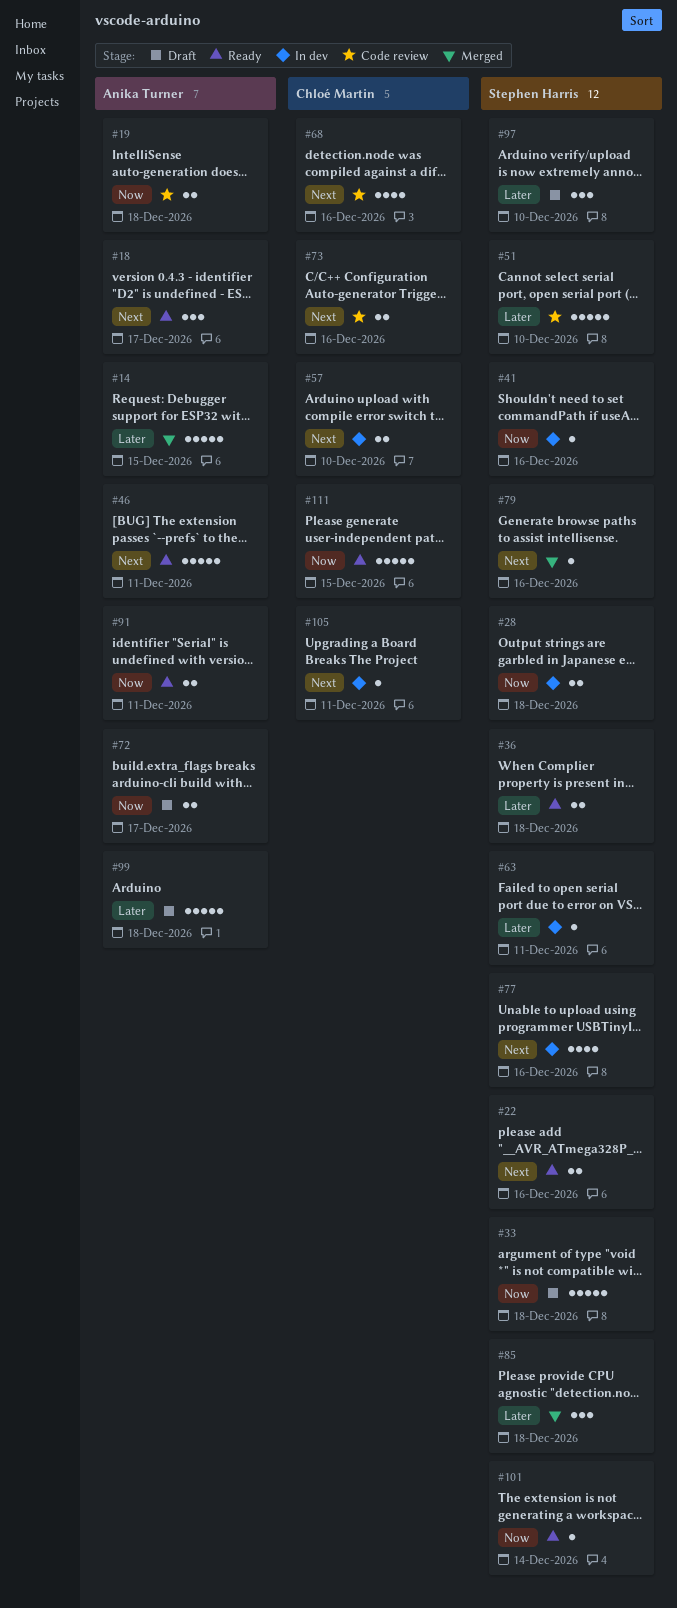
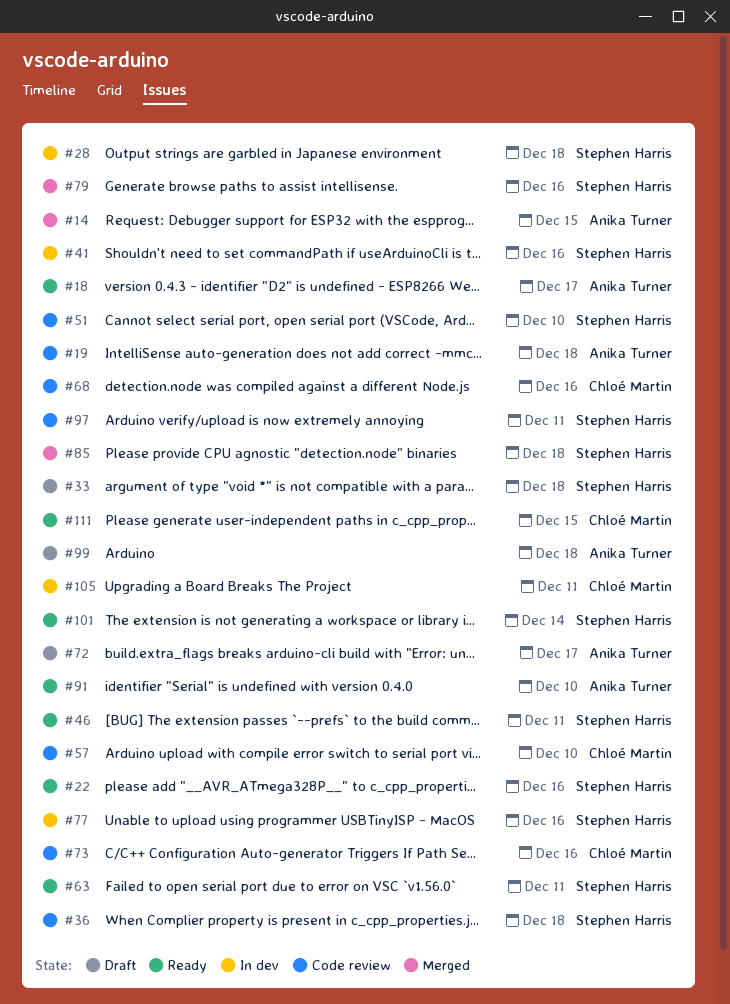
#36, status: Ready -> Code review
#46, owner: Anika Turner -> Stephen Harris
#57, status: In dev -> Code review
#63, status: In dev -> Ready
#91, due: Dec 11 -> Dec 10
#97, status: Draft -> Code review
#97, due: Dec 10 -> Dec 11

